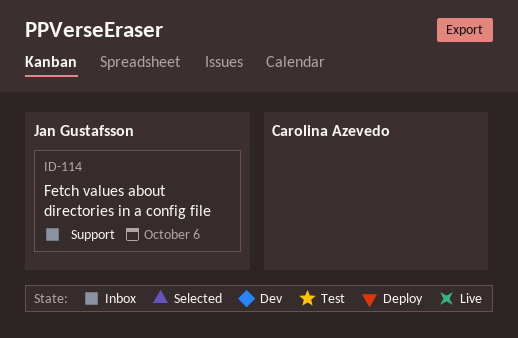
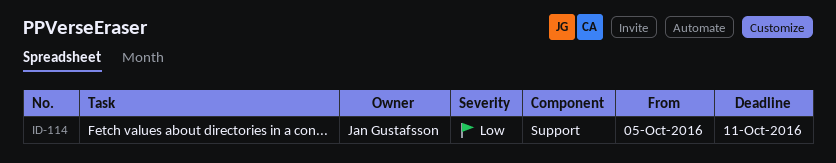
ID-114, due: Oct 6 -> Oct 11

